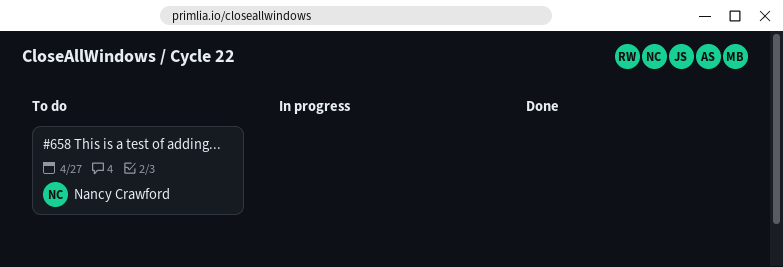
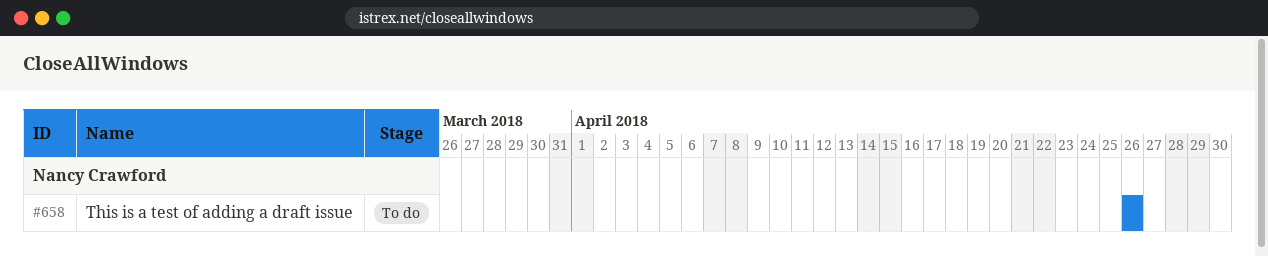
#658, due: Apr 27 -> Apr 26

